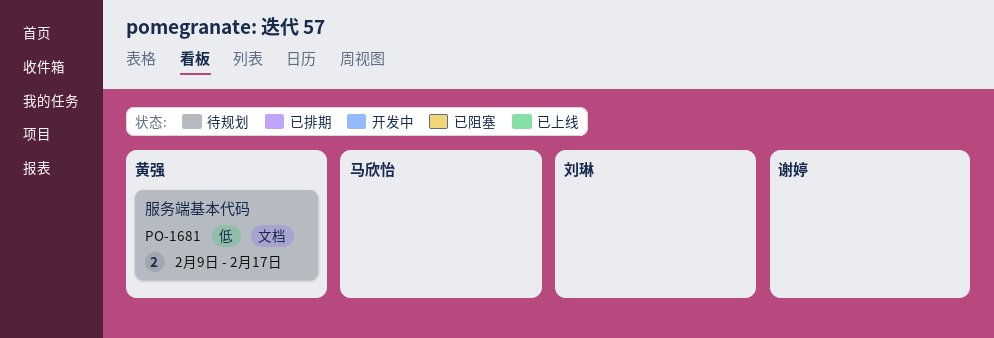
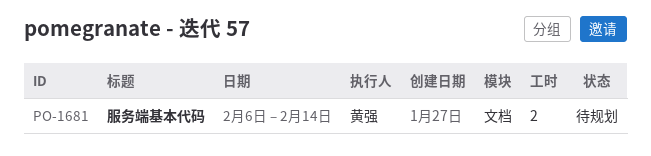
PO-1681, start: Feb 9 -> Feb 6
PO-1681, due: Feb 17 -> Feb 14

